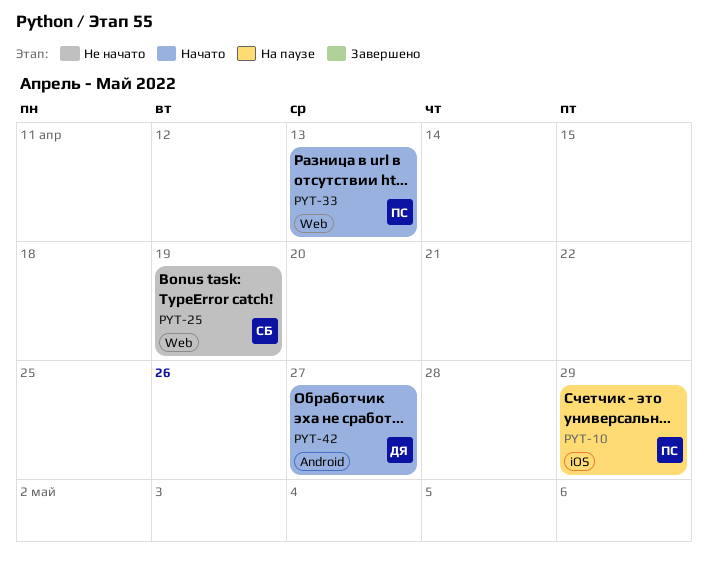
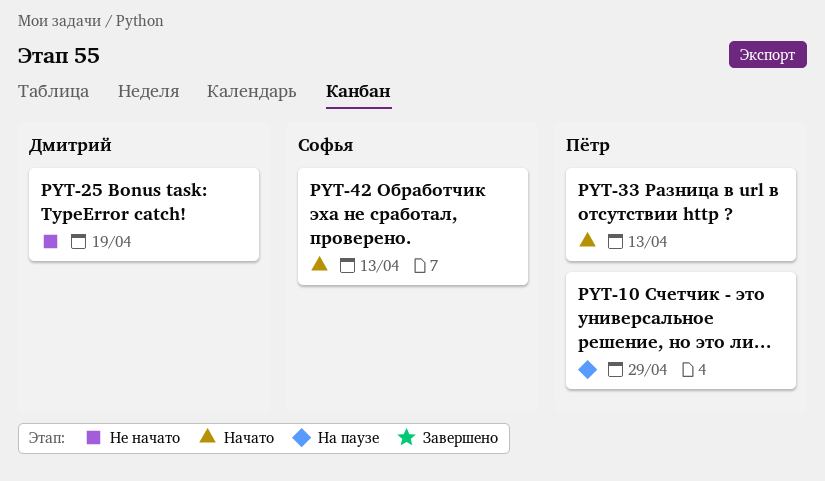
PYT-25, owner: Софья -> Дмитрий
PYT-42, owner: Дмитрий -> Софья
PYT-42, due: Apr 27 -> Apr 13

